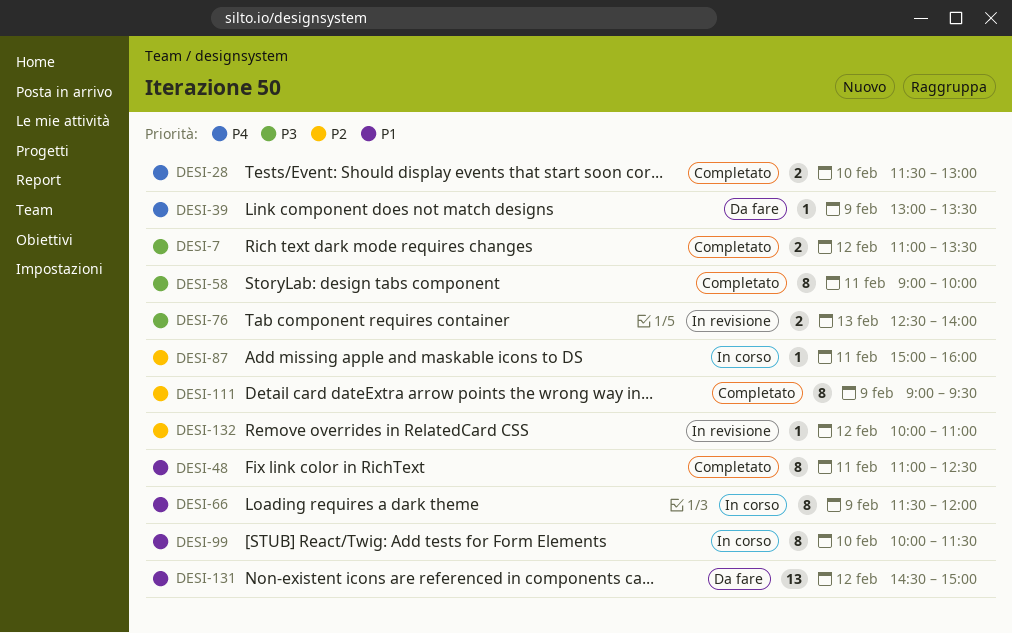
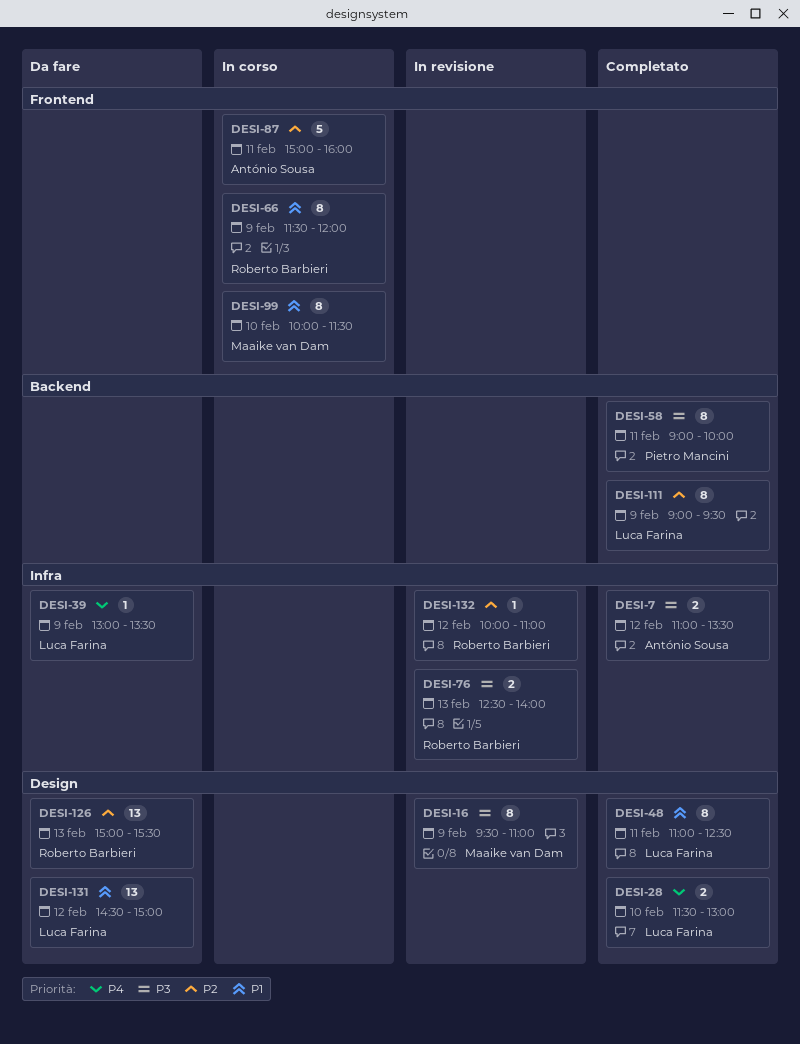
DESI-16: none -> present
DESI-87, estimate: 1 -> 5
DESI-126: none -> present

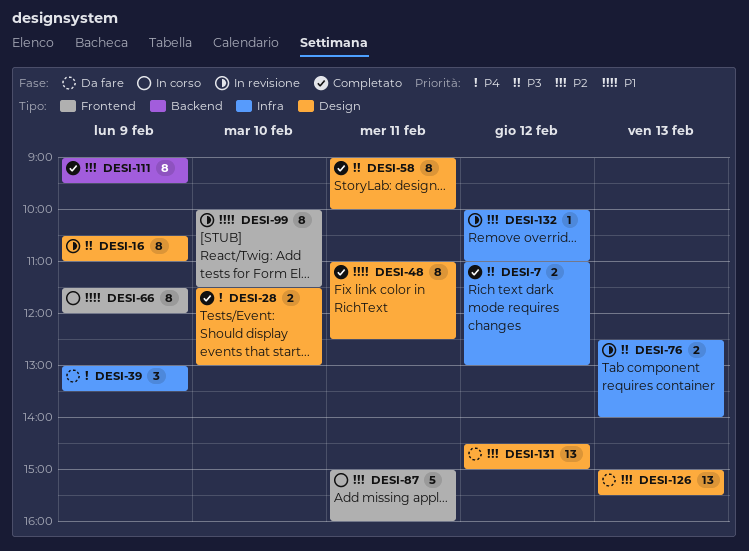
DESI-7, ends: 13:30 -> 13:00
DESI-16, begins: 09:30 -> 10:30
DESI-39, estimate: 1 -> 3
DESI-58, label: Backend -> Design
DESI-99, status: In corso -> In revisione
DESI-131, priority: P1 -> P2

